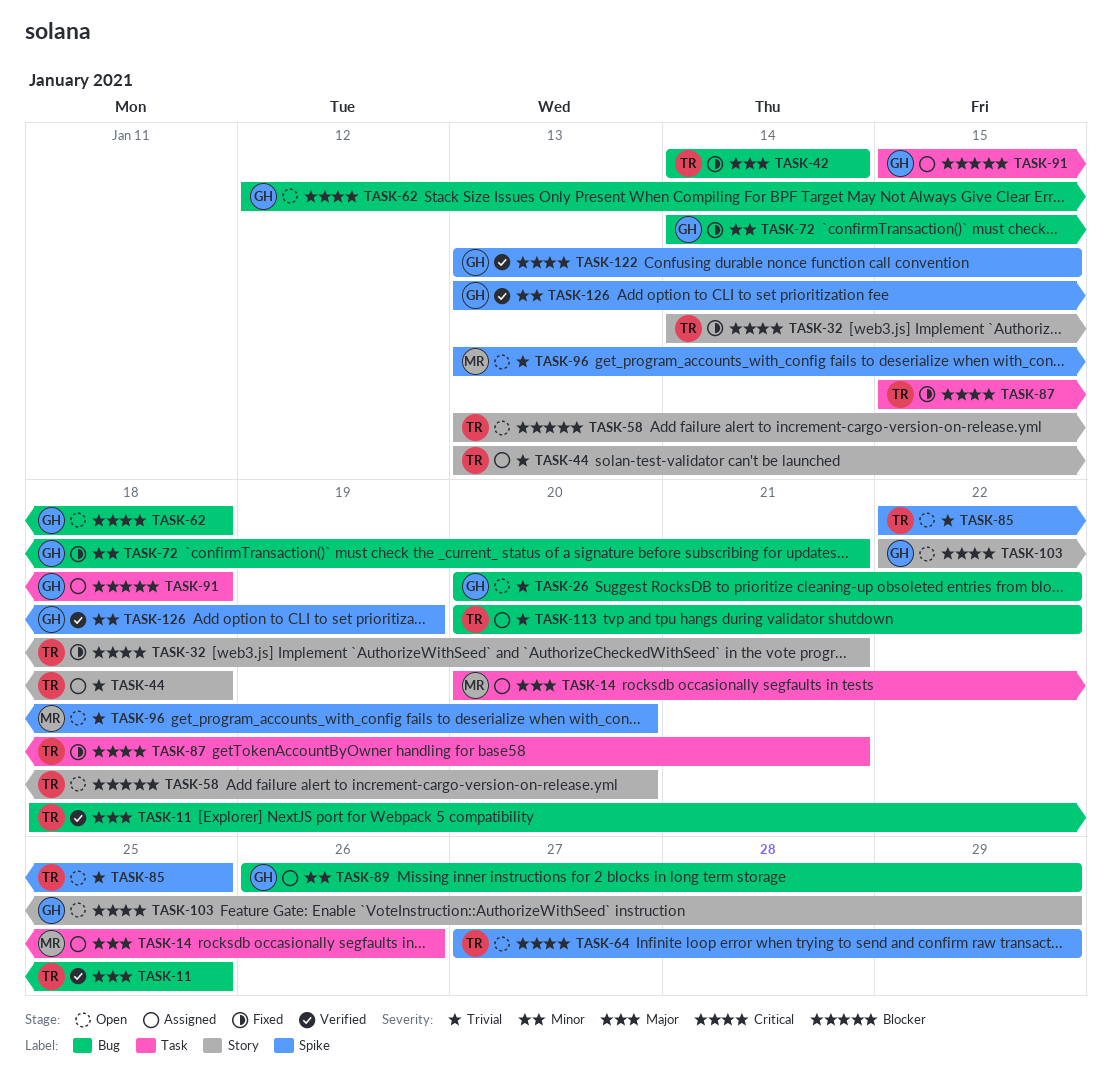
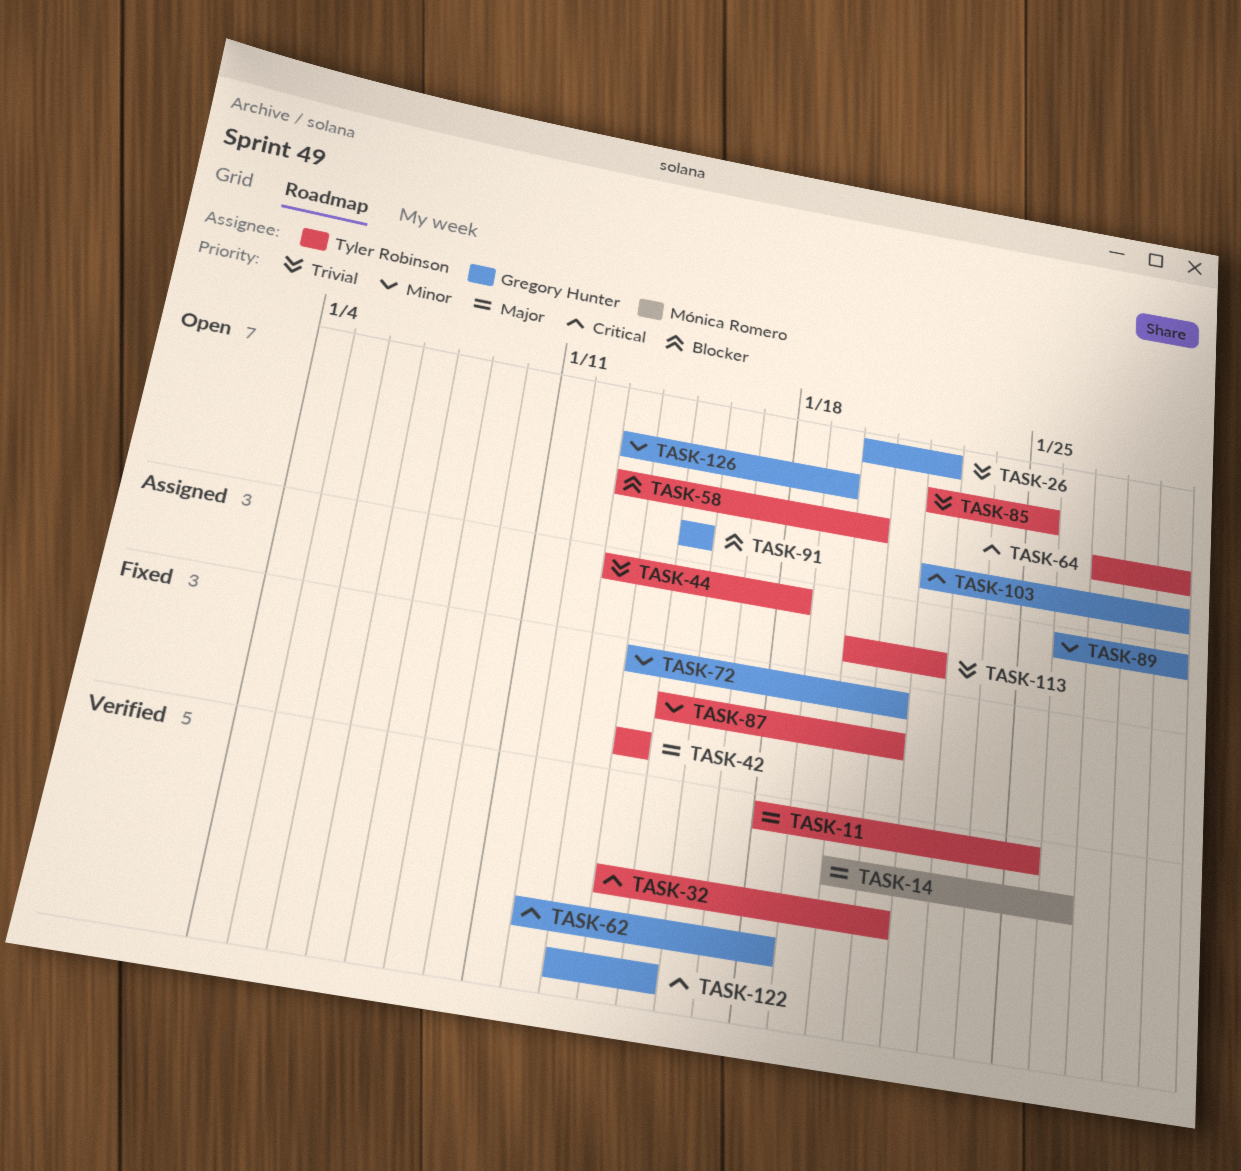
TASK-14, status: Assigned -> Verified
TASK-32, status: Fixed -> Verified
TASK-62, status: Open -> Verified
TASK-87, priority: Critical -> Minor
TASK-91, status: Assigned -> Open
TASK-91, due: Jan 18 -> Jan 15
TASK-96: present -> none
TASK-126, status: Verified -> Open

